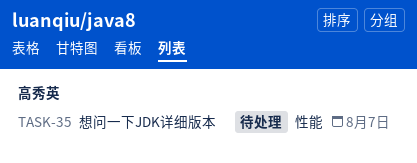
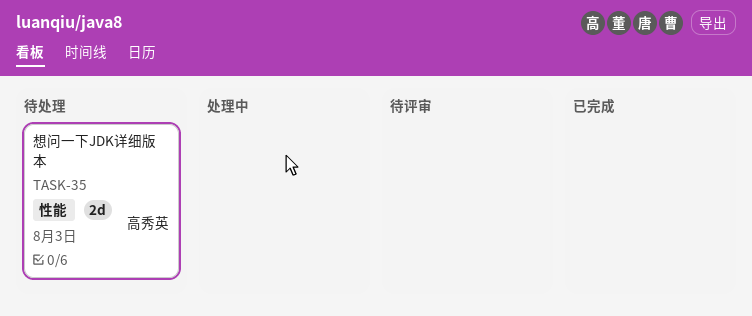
TASK-35, due: Aug 7 -> Aug 3

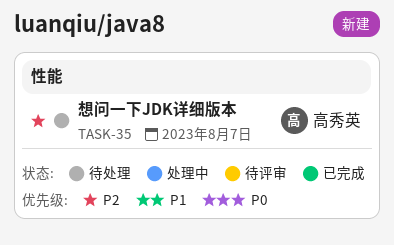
TASK-35, due: Aug 3 -> Aug 7

